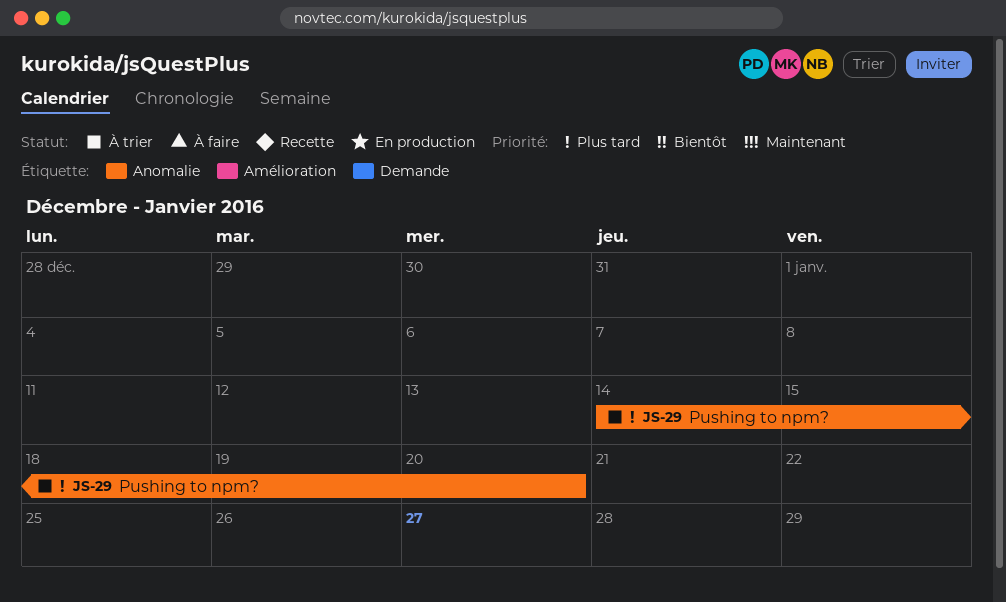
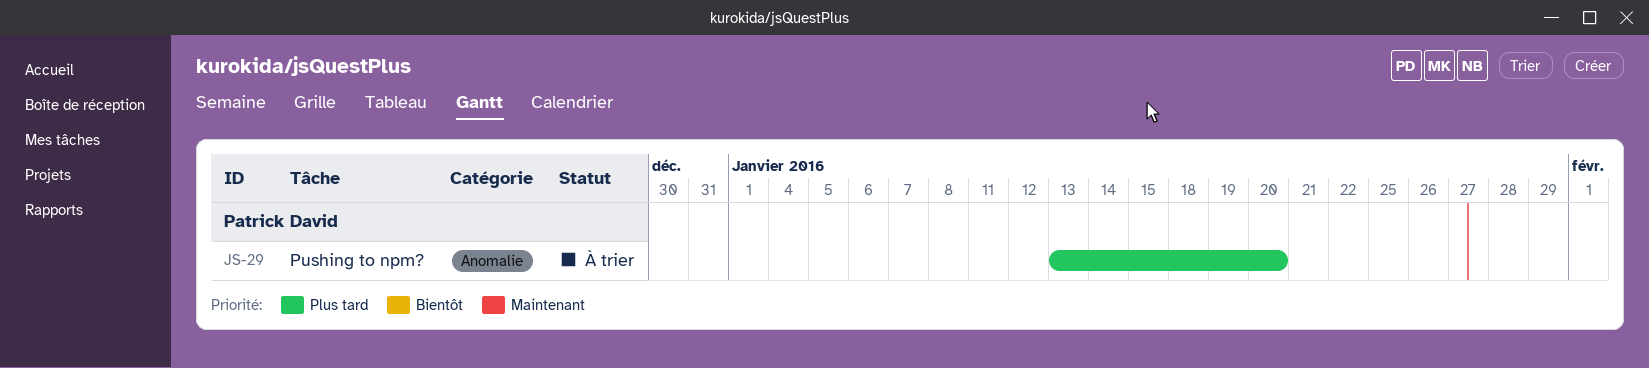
JS-29, start: Jan 14 -> Jan 13

